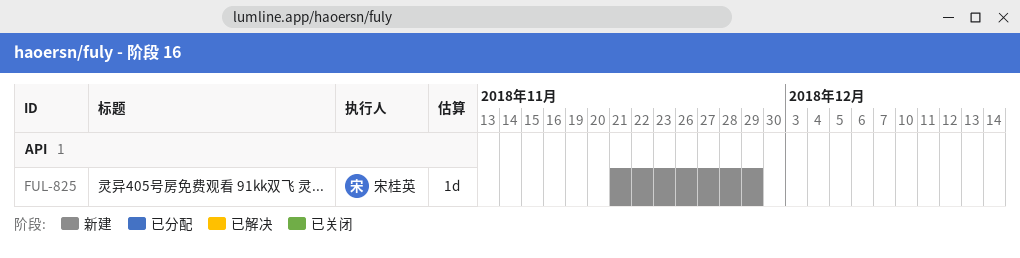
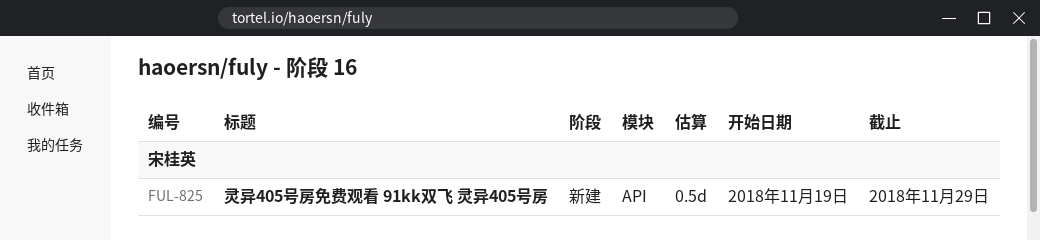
FUL-825, estimate: 1d -> 0.5d
FUL-825, start: Nov 21 -> Nov 19

